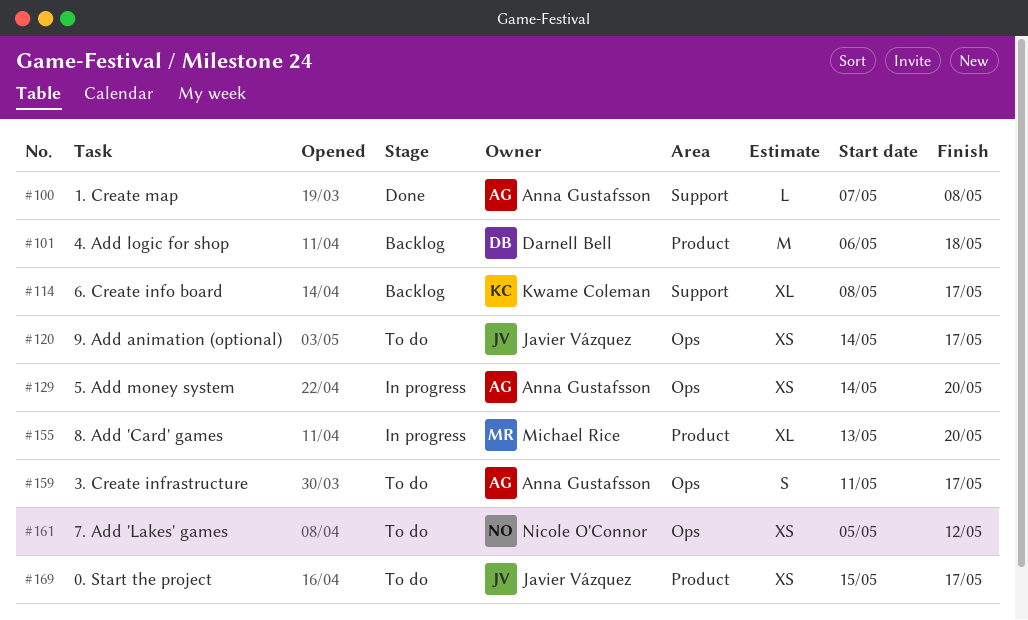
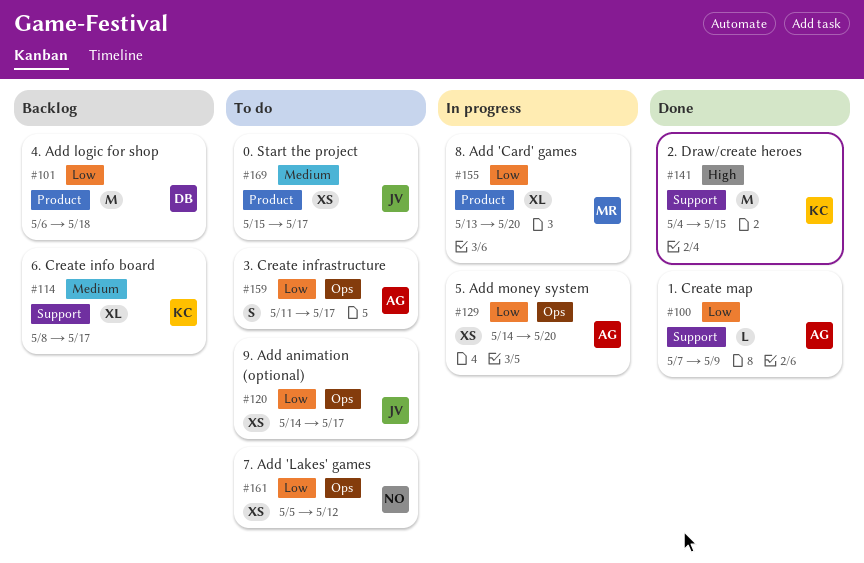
#100, due: May 8 -> May 9
#141: none -> present

